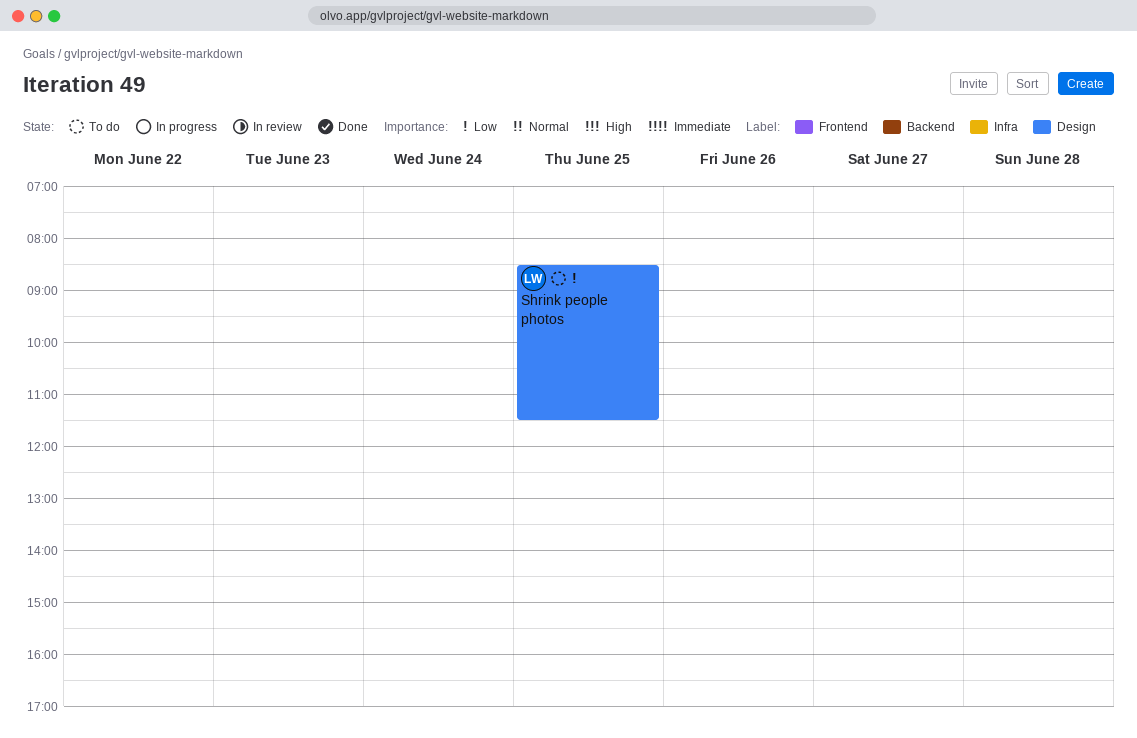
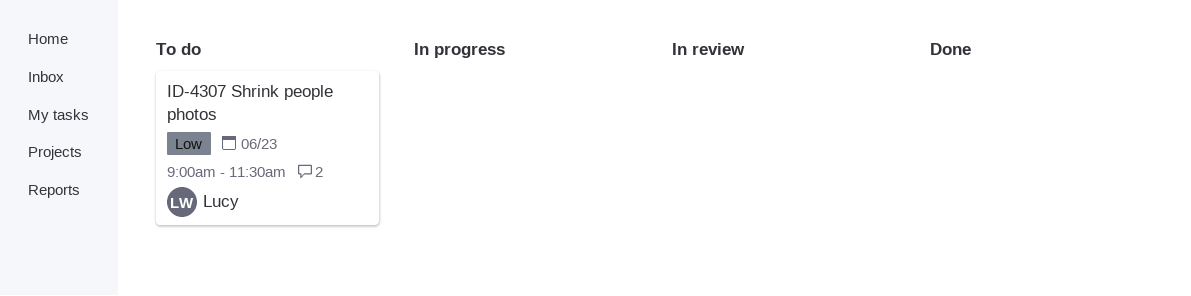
Shrink people photos, day: Jun 25 -> Jun 23
Shrink people photos, begins: 08:30 -> 09:00

